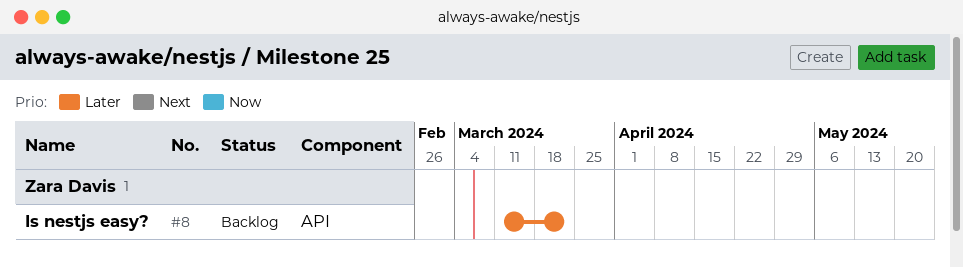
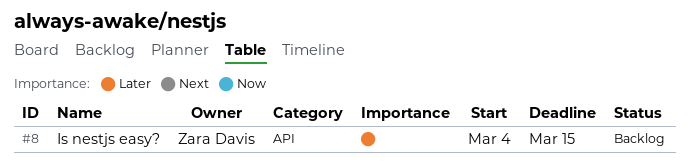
#8, start: Mar 11 -> Mar 4
#8, due: Mar 22 -> Mar 15

